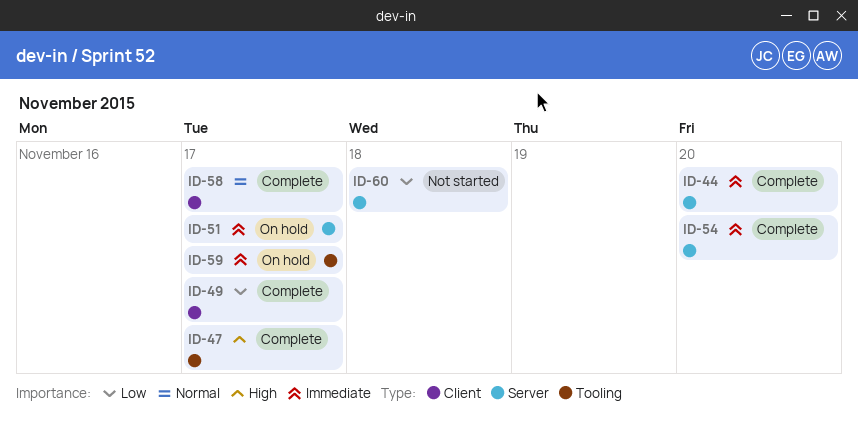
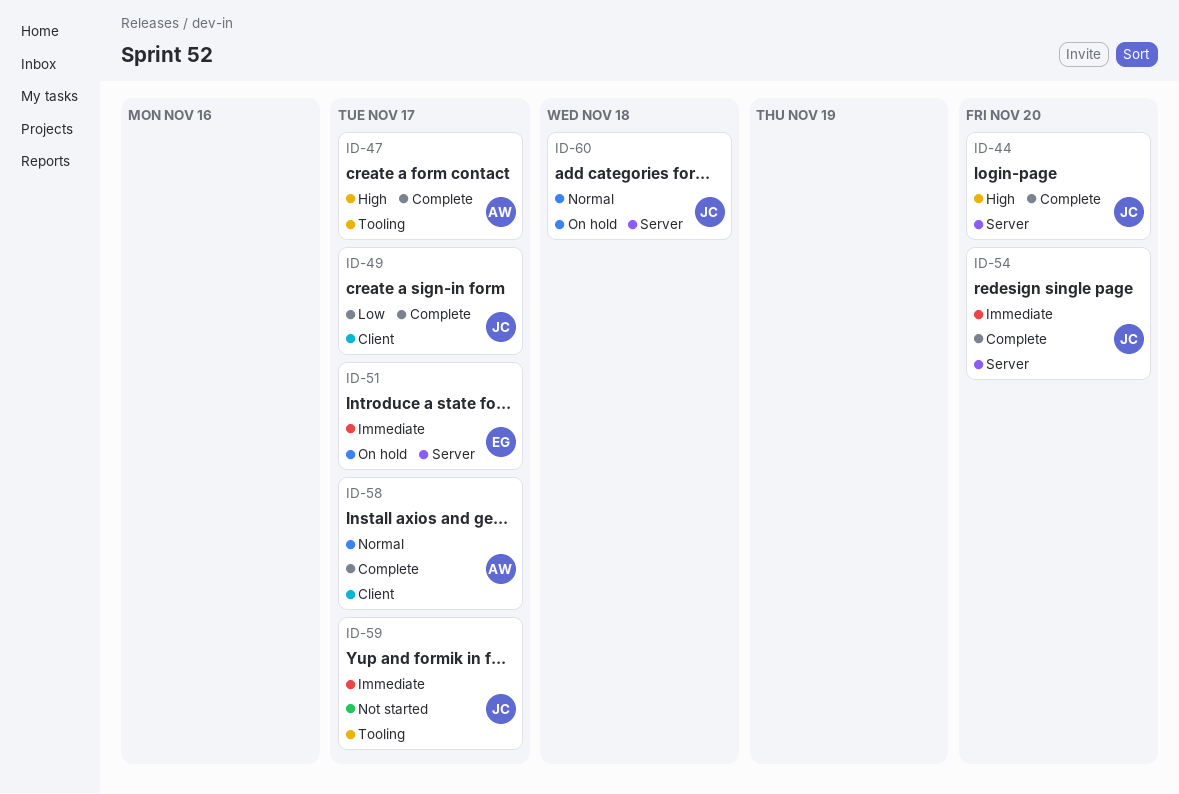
ID-44, priority: Immediate -> High
ID-59, status: On hold -> Not started
ID-60, status: Not started -> On hold
ID-60, priority: Low -> Normal

